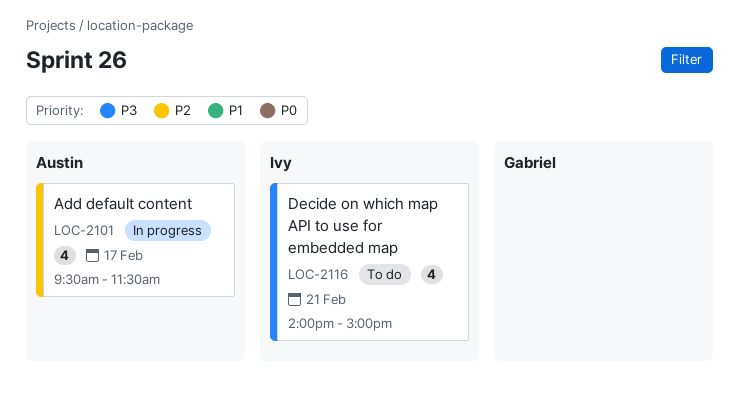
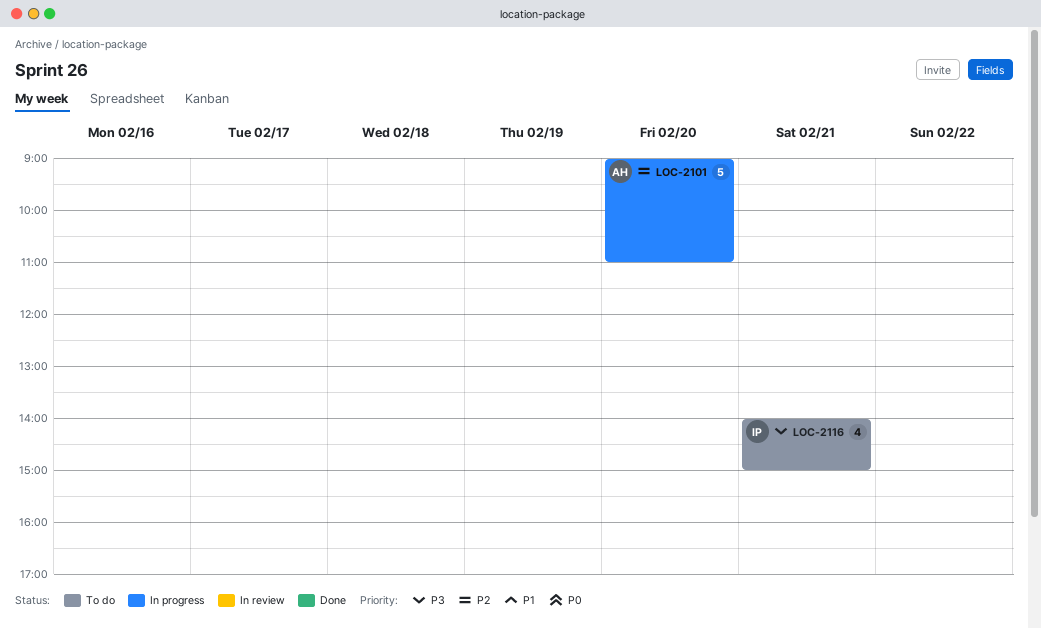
LOC-2101, estimate: 4 -> 5
LOC-2101, day: Feb 17 -> Feb 20
LOC-2101, begins: 09:30 -> 09:00
LOC-2101, ends: 11:30 -> 11:00

